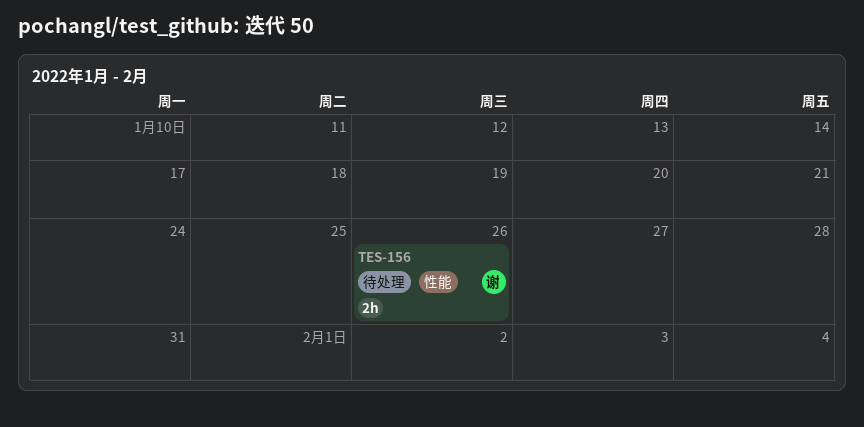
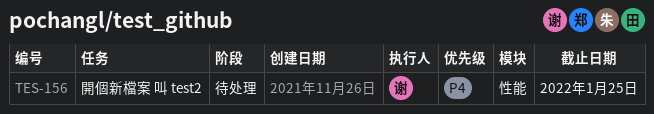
TES-156, due: Jan 26 -> Jan 25

